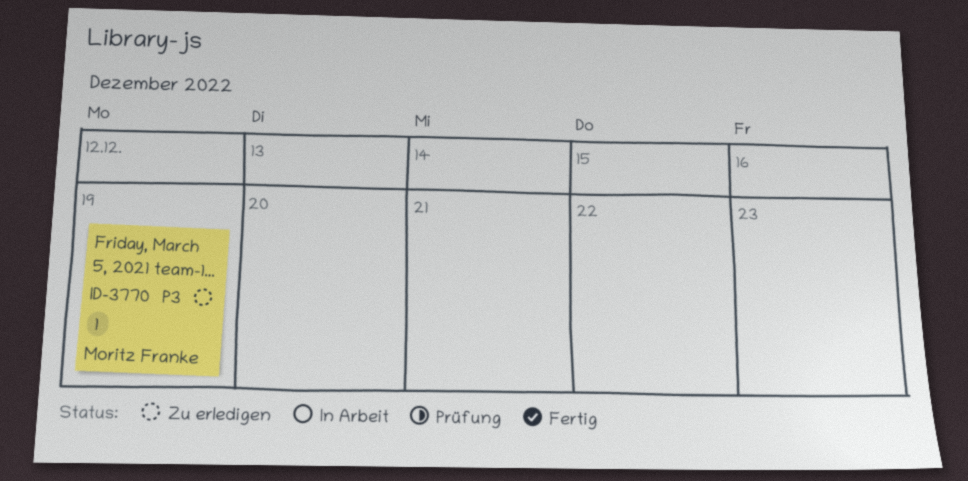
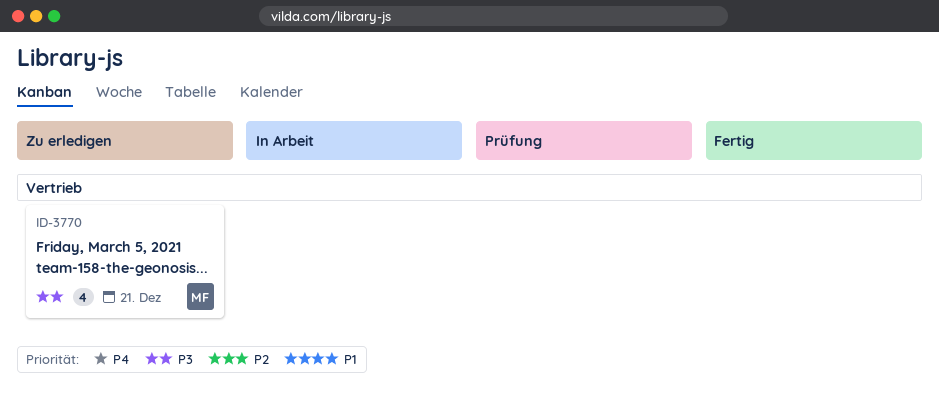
ID-3770, estimate: 1 -> 4
ID-3770, due: Dec 19 -> Dec 21

